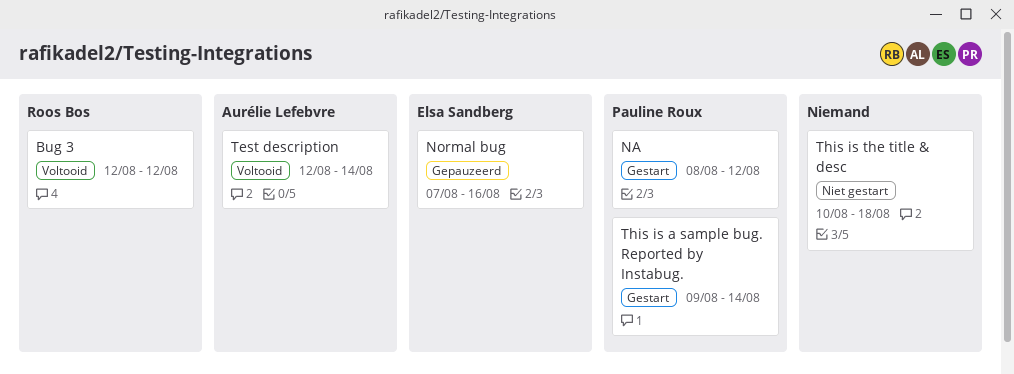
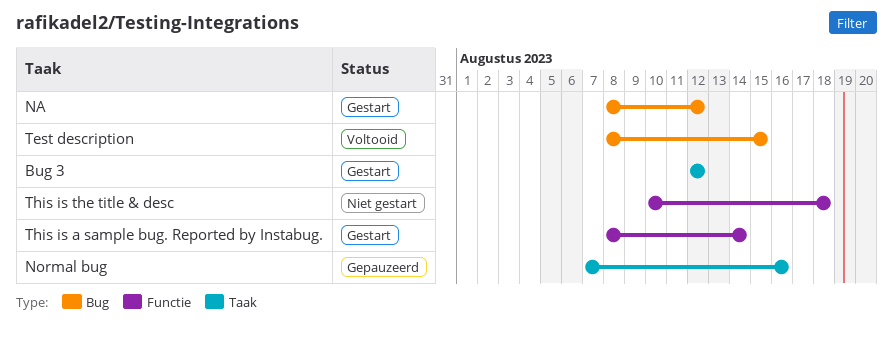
Bug 3, status: Voltooid -> Gestart
Test description, start: Aug 12 -> Aug 8
Test description, due: Aug 14 -> Aug 15
This is a sample bug. Reported by Instabug., start: Aug 9 -> Aug 8

